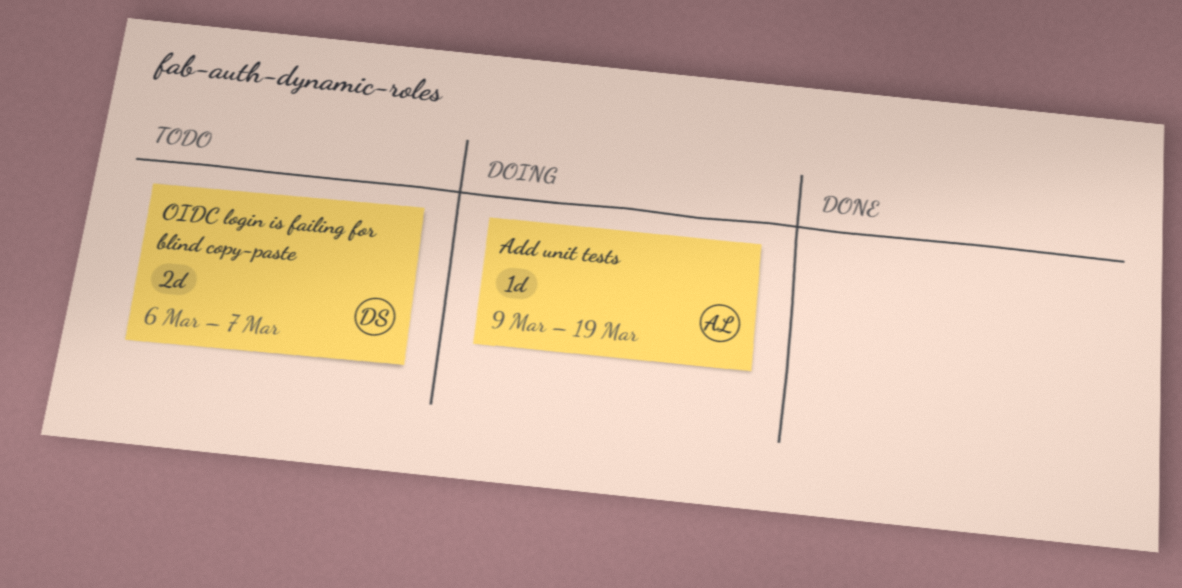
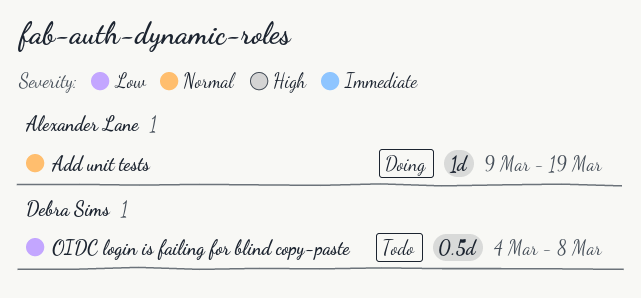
OIDC login is failing for blind copy-paste, estimate: 2d -> 0.5d
OIDC login is failing for blind copy-paste, start: Mar 6 -> Mar 4
OIDC login is failing for blind copy-paste, due: Mar 7 -> Mar 8

